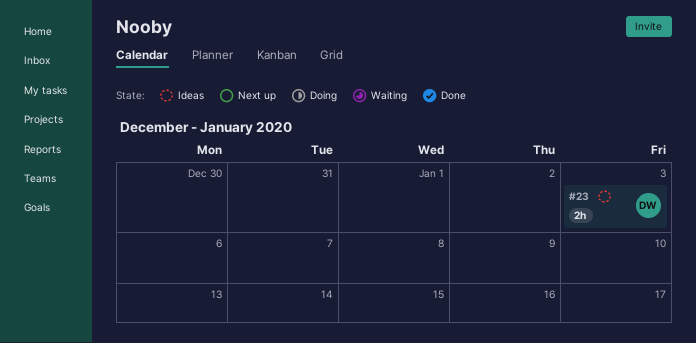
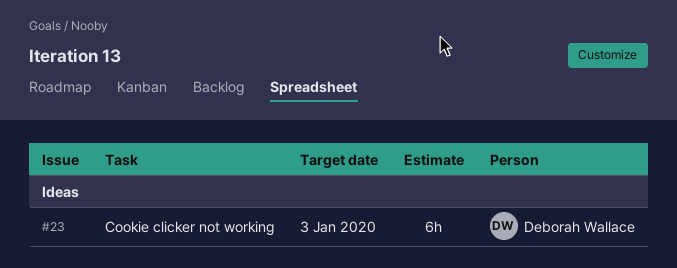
#23, estimate: 2h -> 6h

